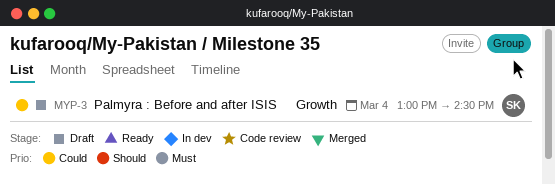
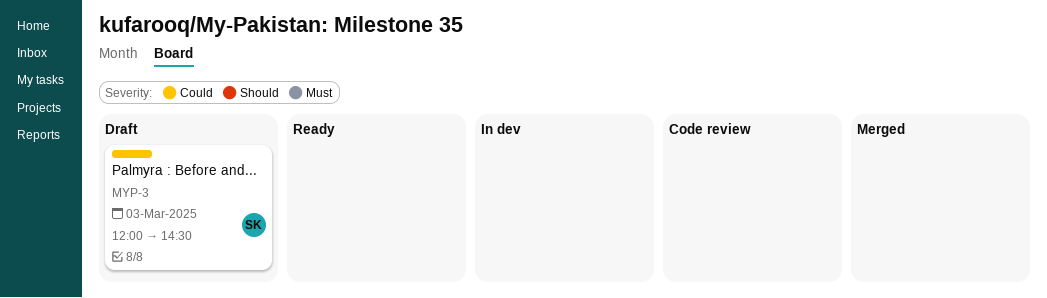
MYP-3, day: Mar 4 -> Mar 3
MYP-3, begins: 13:00 -> 12:00

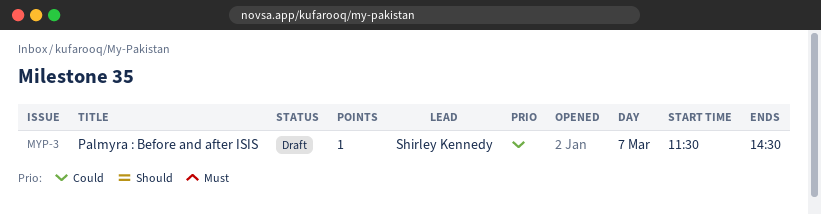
MYP-3, day: Mar 3 -> Mar 7
MYP-3, begins: 12:00 -> 11:30

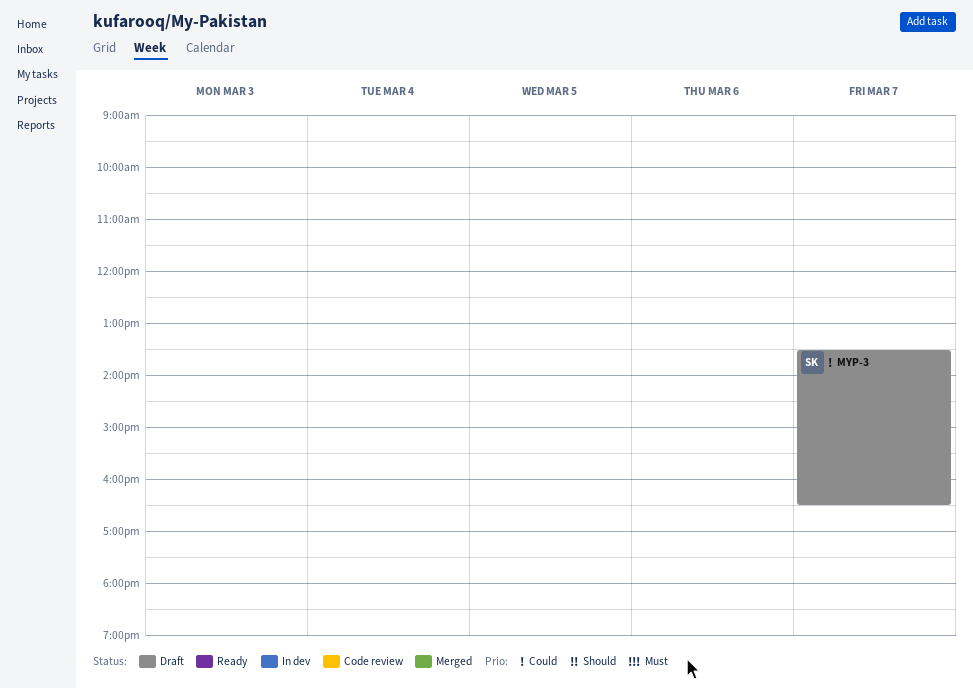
MYP-3, begins: 11:30 -> 13:30
MYP-3, ends: 14:30 -> 16:30

